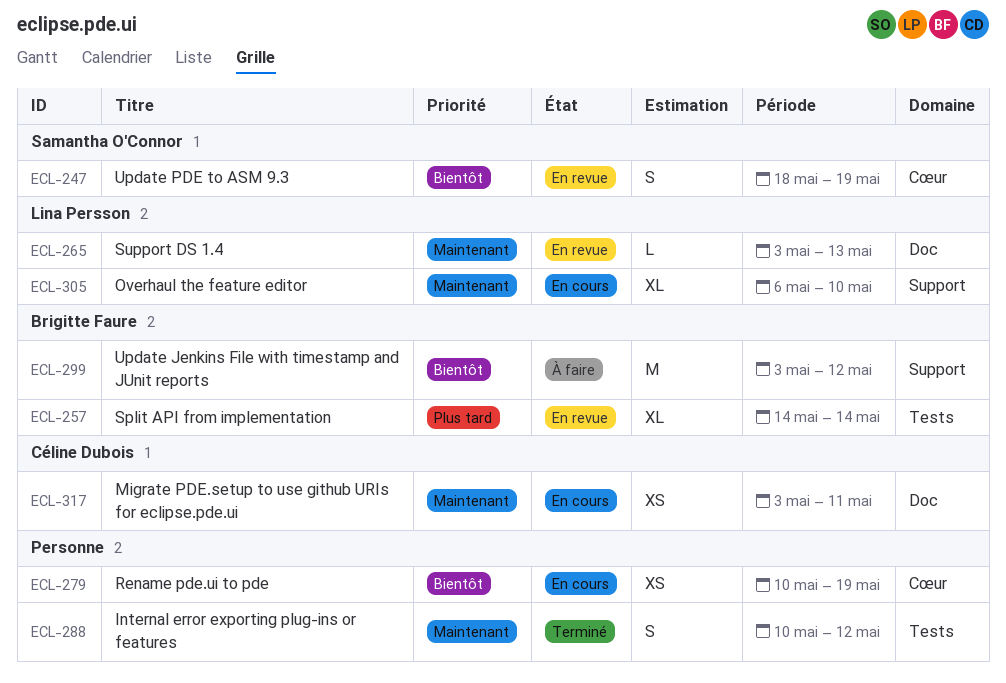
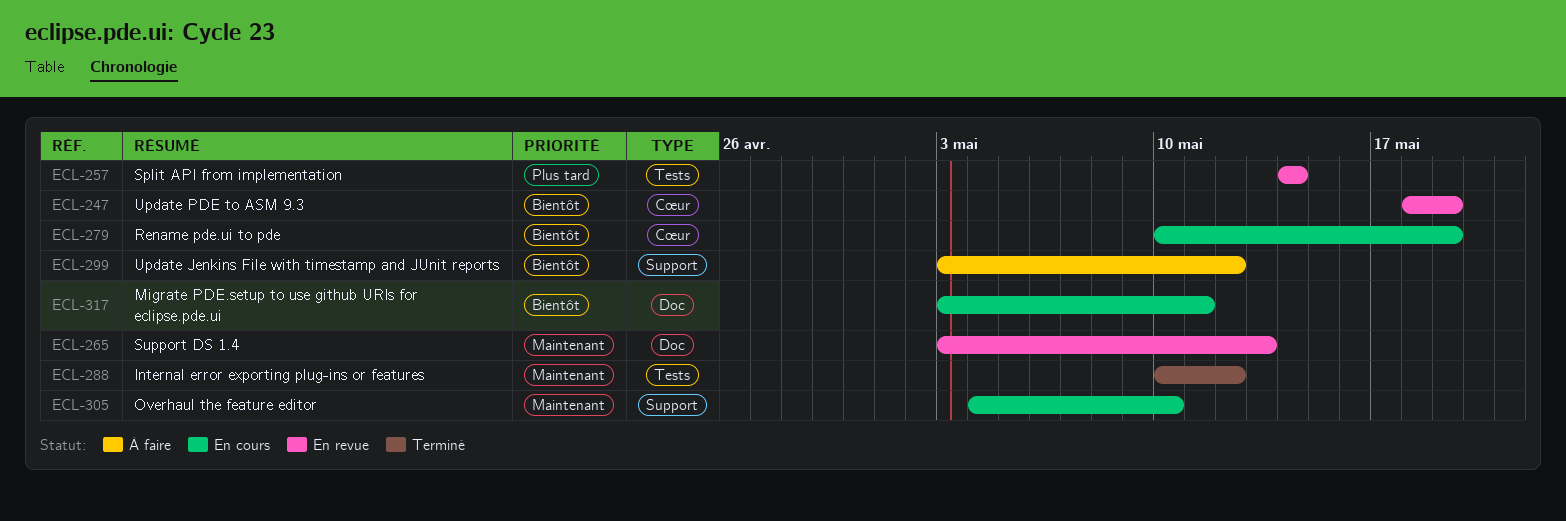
ECL-305, start: May 6 -> May 4
ECL-317, priority: Maintenant -> Bientôt

